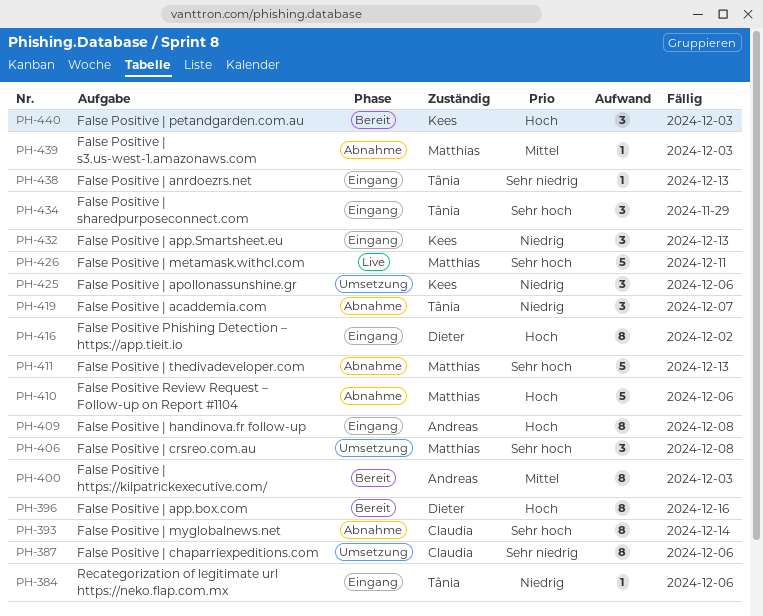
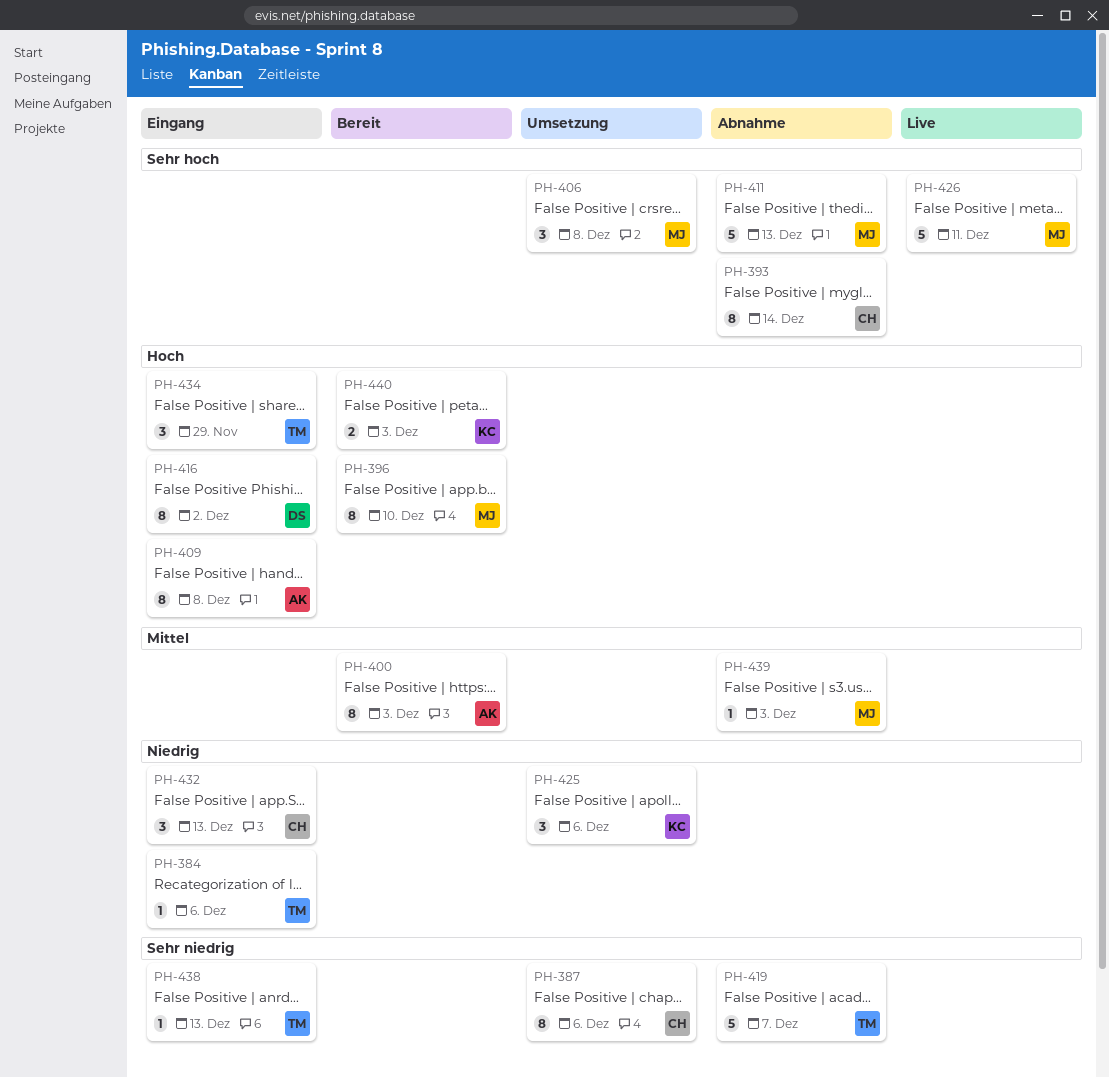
PH-396, owner: Dieter -> Matthias
PH-396, due: Dec 16 -> Dec 10
PH-410: present -> none
PH-419, priority: Niedrig -> Sehr niedrig
PH-419, estimate: 3 -> 5
PH-432, owner: Kees -> Claudia
PH-434, priority: Sehr hoch -> Hoch
PH-440, estimate: 3 -> 2

